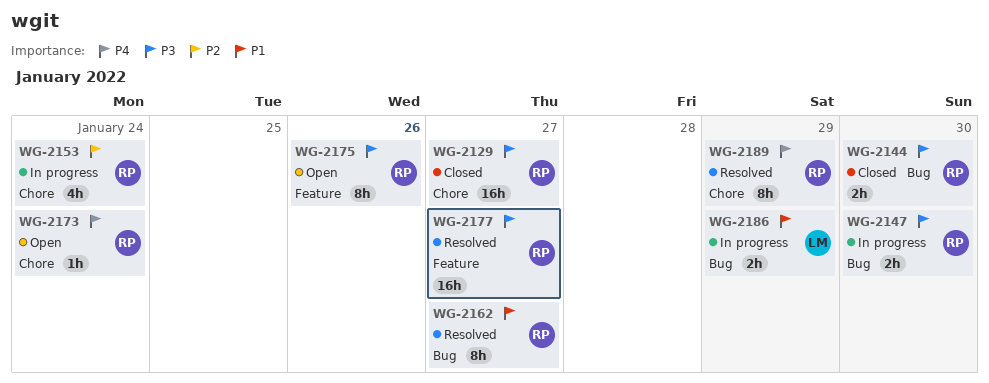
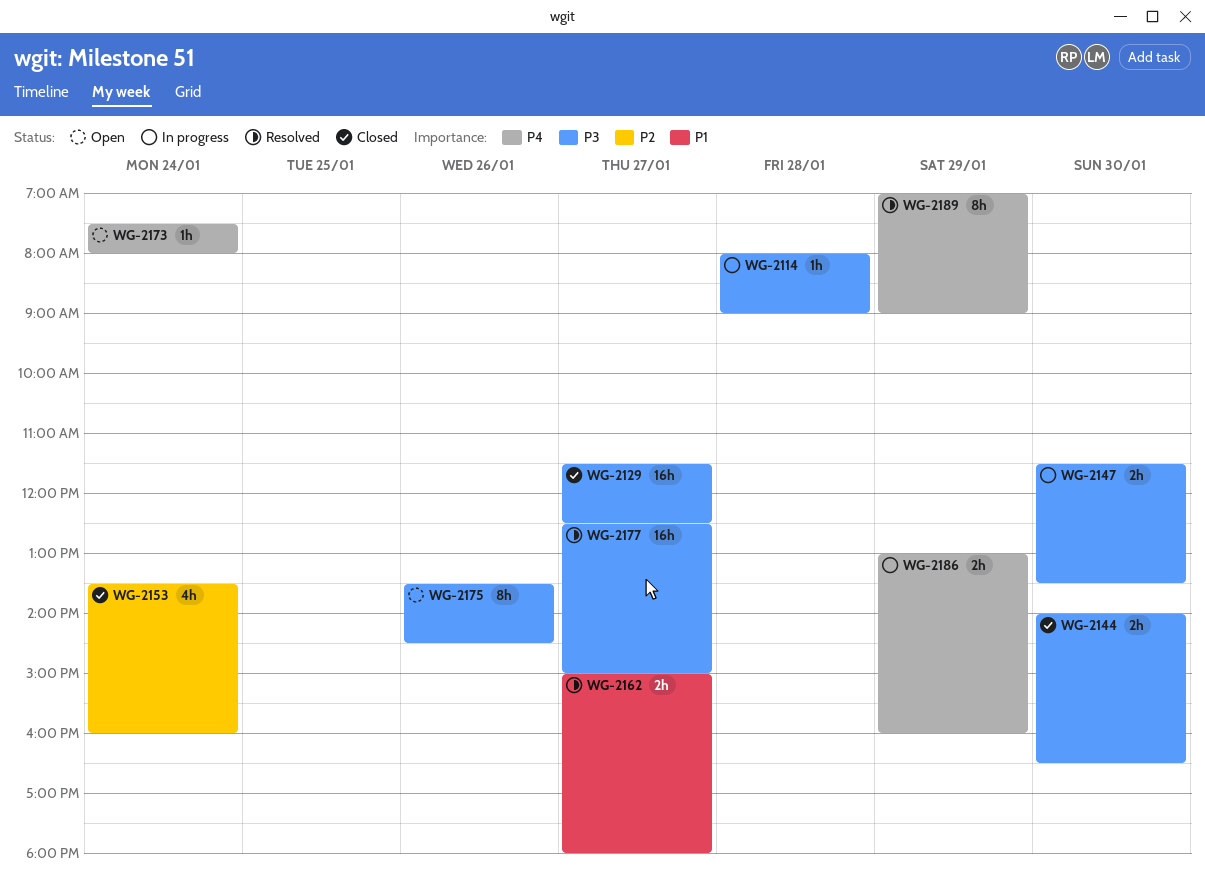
WG-2114: none -> present
WG-2153, status: In progress -> Closed
WG-2162, estimate: 8h -> 2h
WG-2186, priority: P1 -> P4

